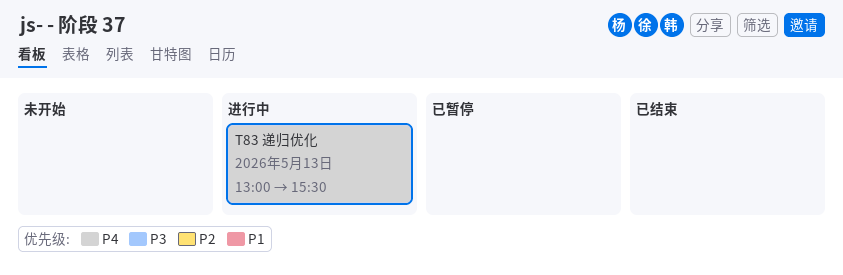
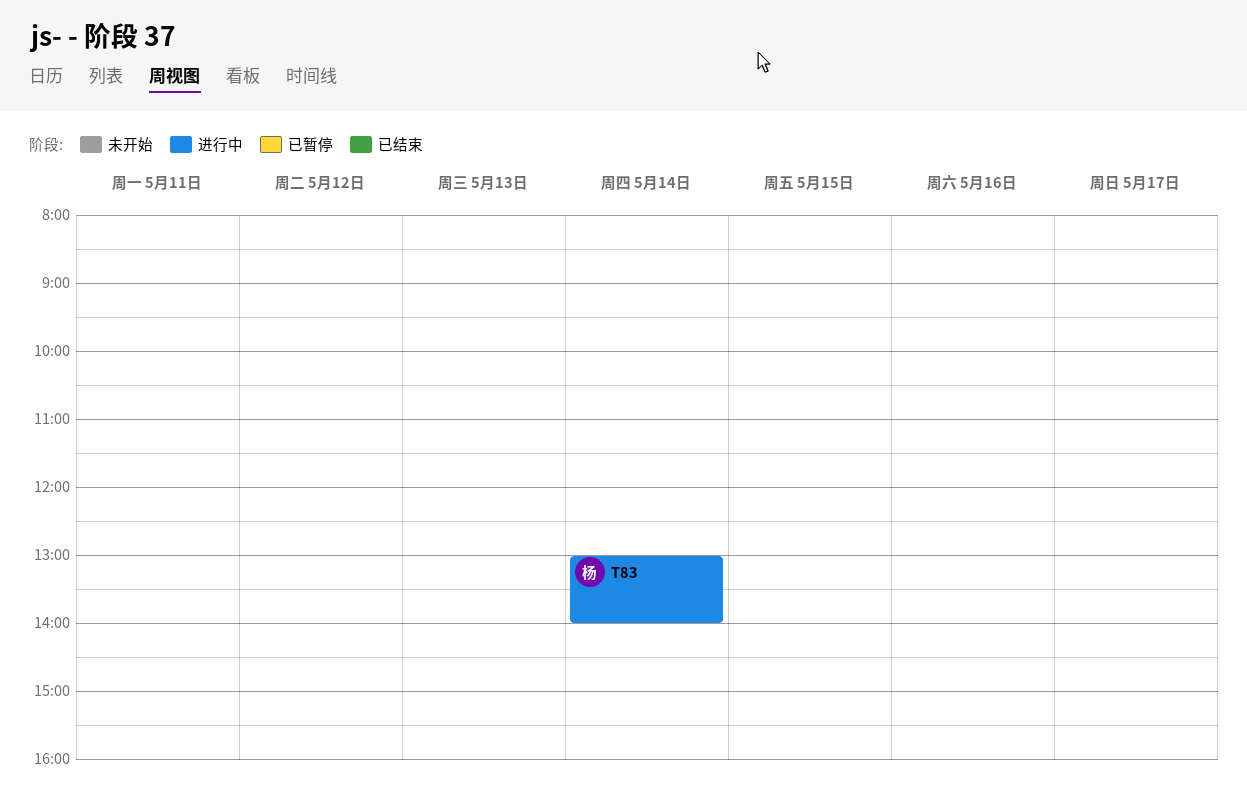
T83, day: May 13 -> May 14
T83, ends: 15:30 -> 14:00

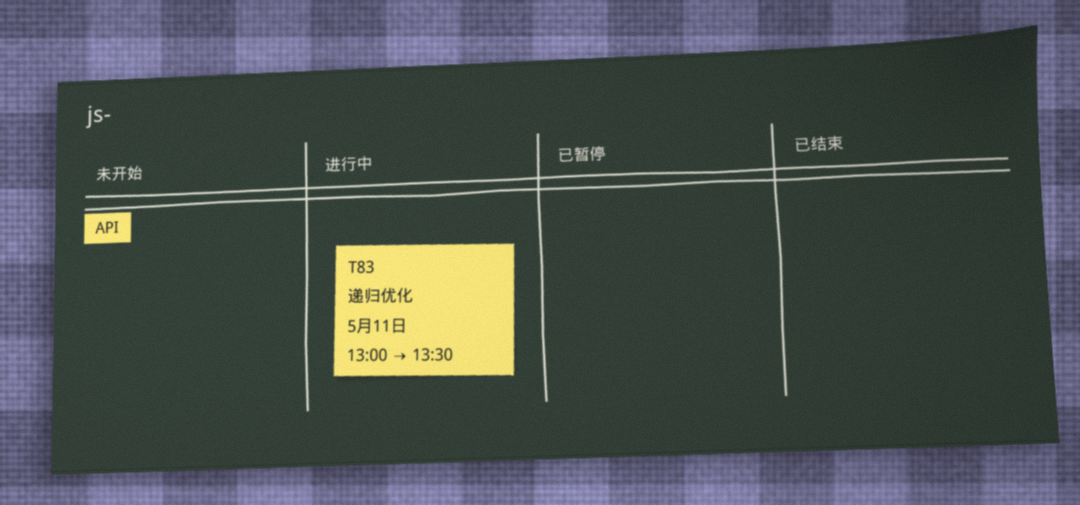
T83, day: May 14 -> May 11
T83, ends: 14:00 -> 13:30

